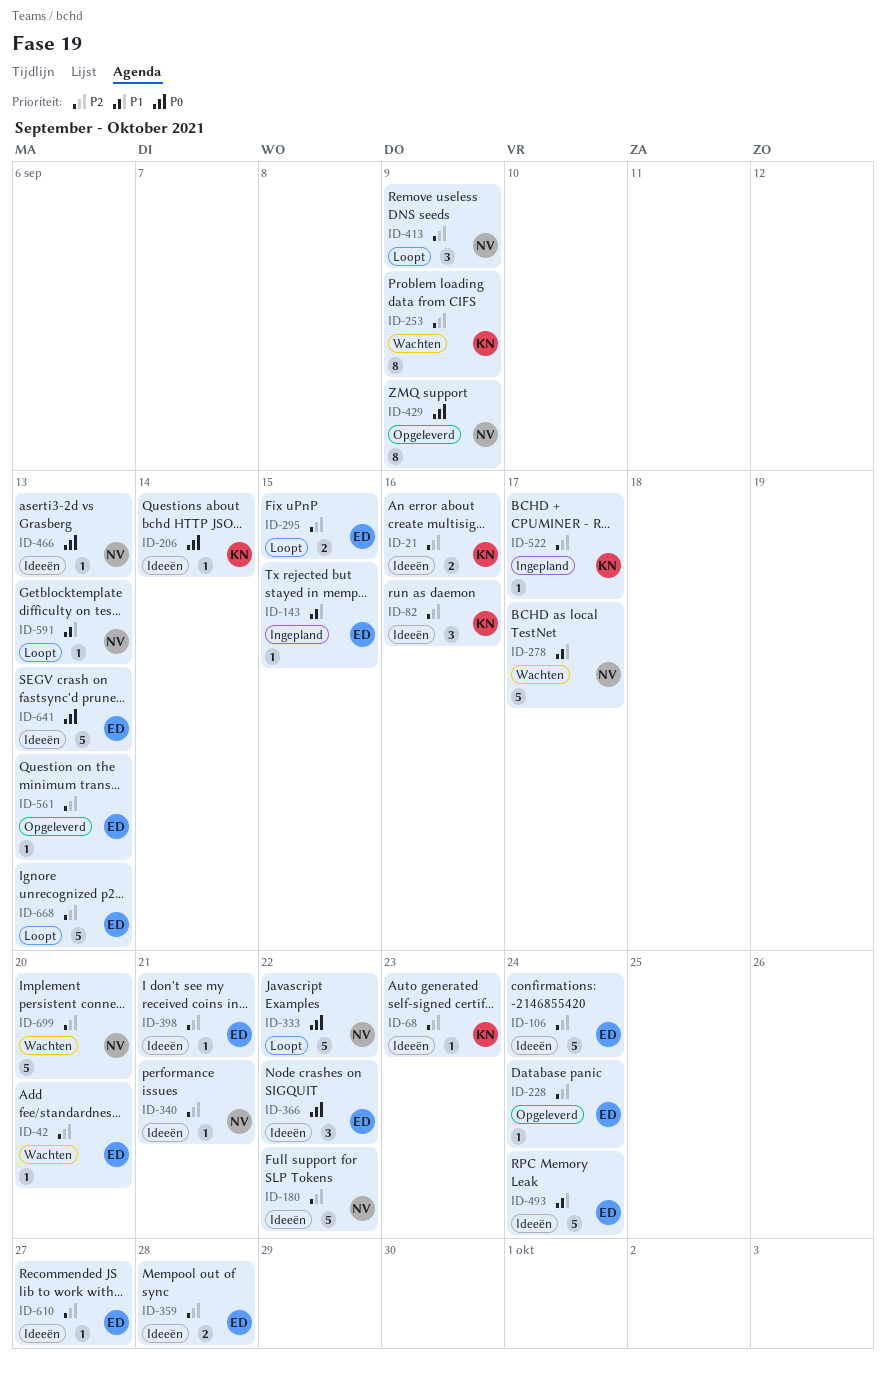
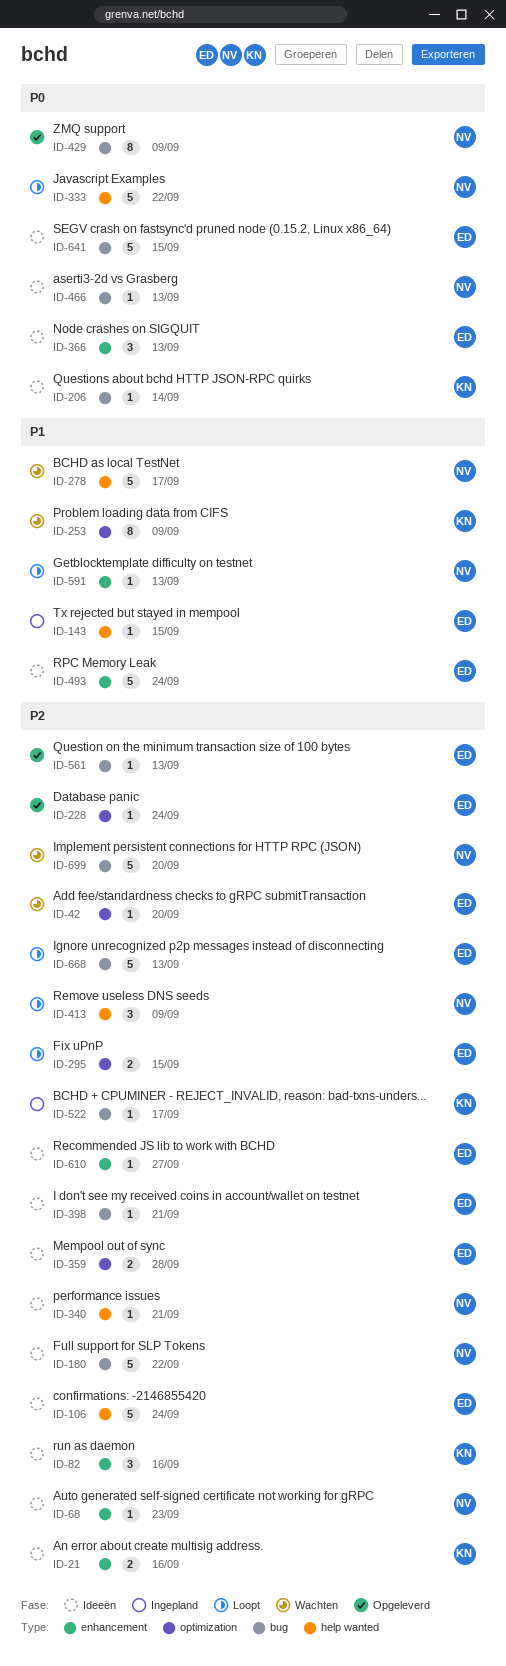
ID-68, owner: KN -> NV
ID-253, priority: P2 -> P1
ID-366, due: Sep 22 -> Sep 13
ID-641, due: Sep 13 -> Sep 15

